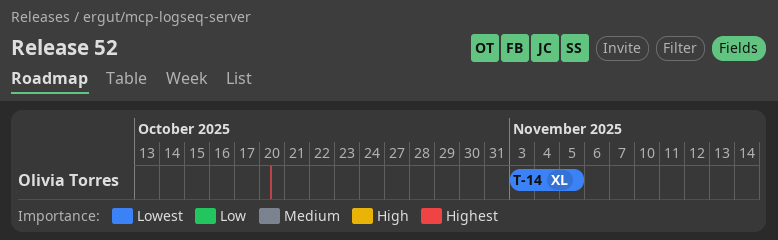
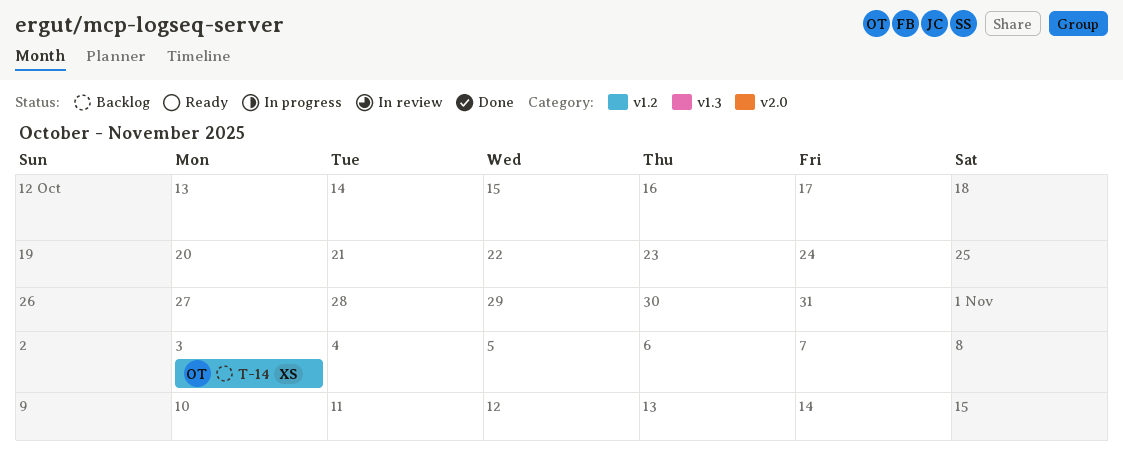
T-14, estimate: XL -> XS
T-14, due: Nov 5 -> Nov 3

